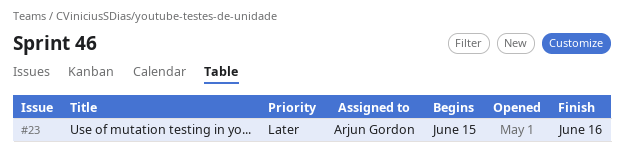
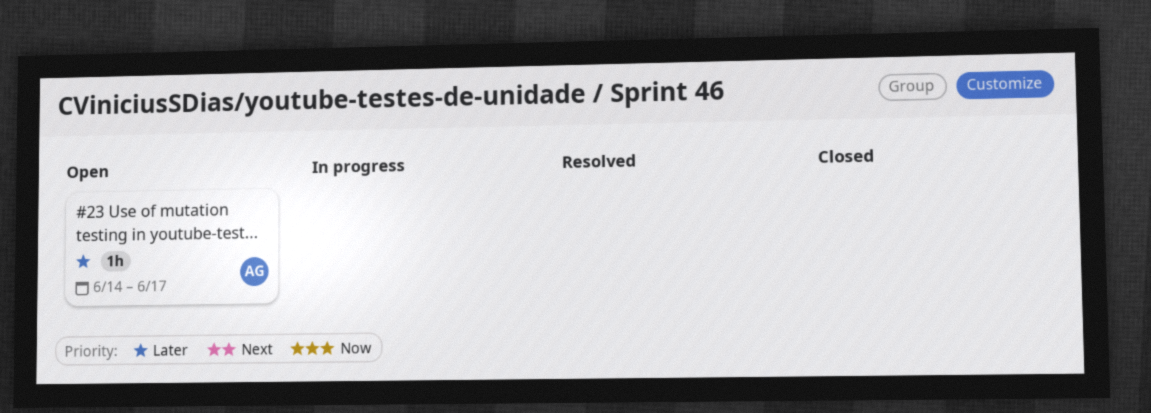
#23, start: Jun 15 -> Jun 14
#23, due: Jun 16 -> Jun 17

